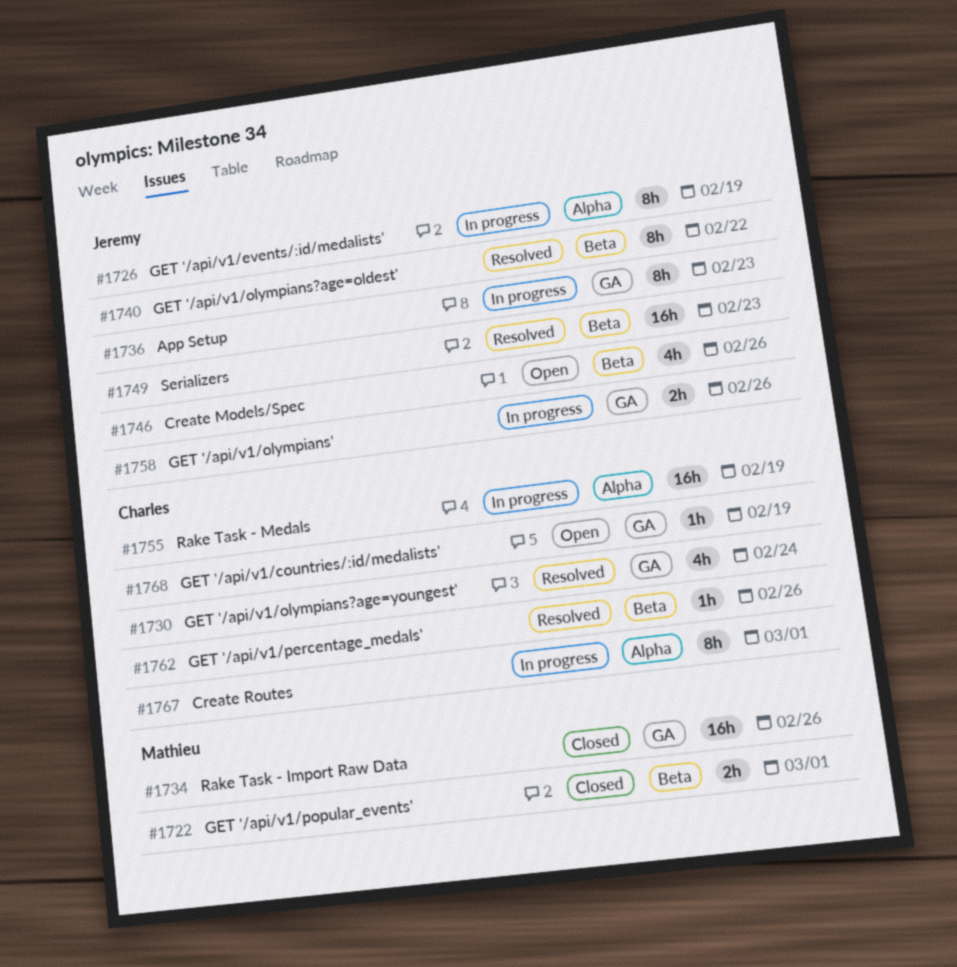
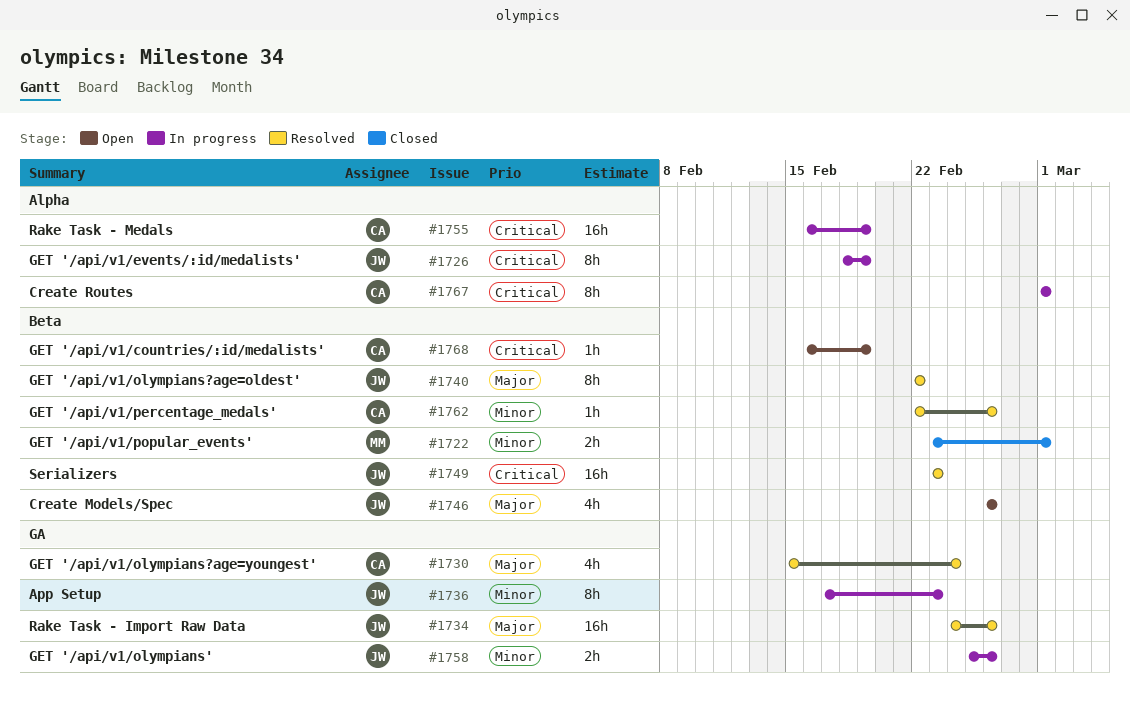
#1734, status: Closed -> Resolved
#1734, owner: Mathieu -> Jeremy
#1768, label: GA -> Beta

